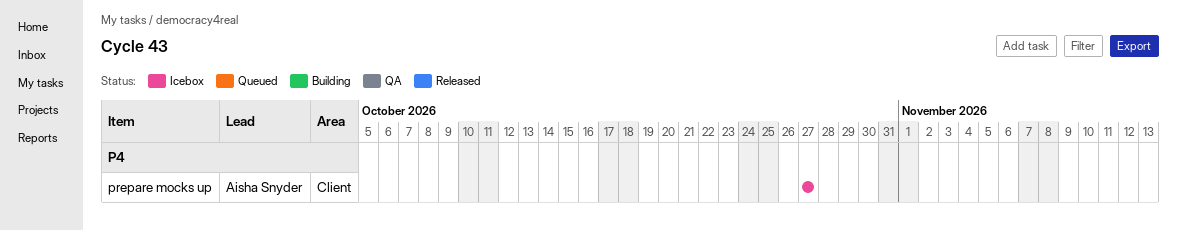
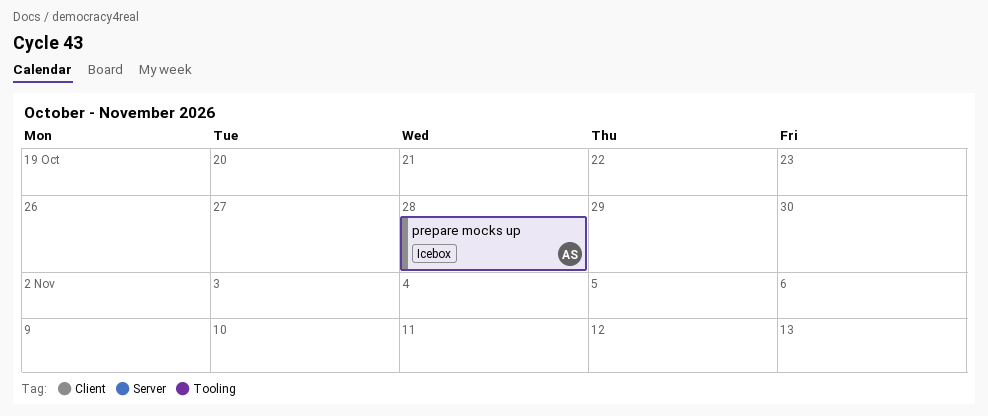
prepare mocks up, due: Oct 27 -> Oct 28

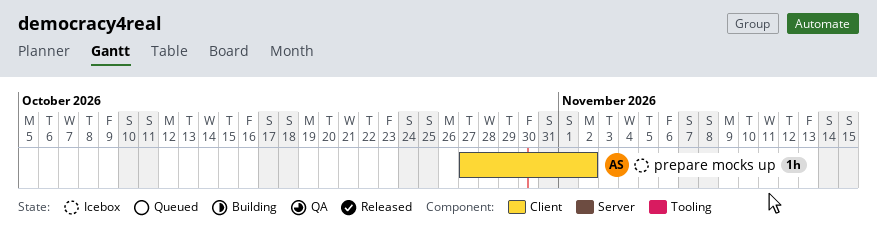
prepare mocks up, due: Oct 28 -> Nov 2

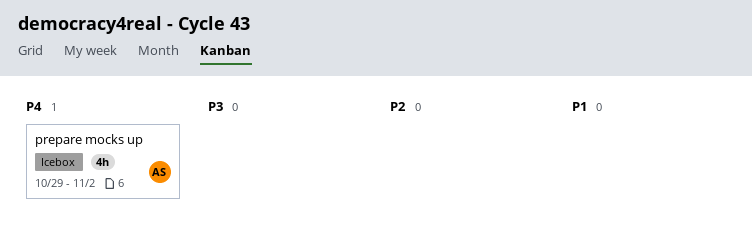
prepare mocks up, estimate: 1h -> 4h
prepare mocks up, start: Oct 27 -> Oct 29

